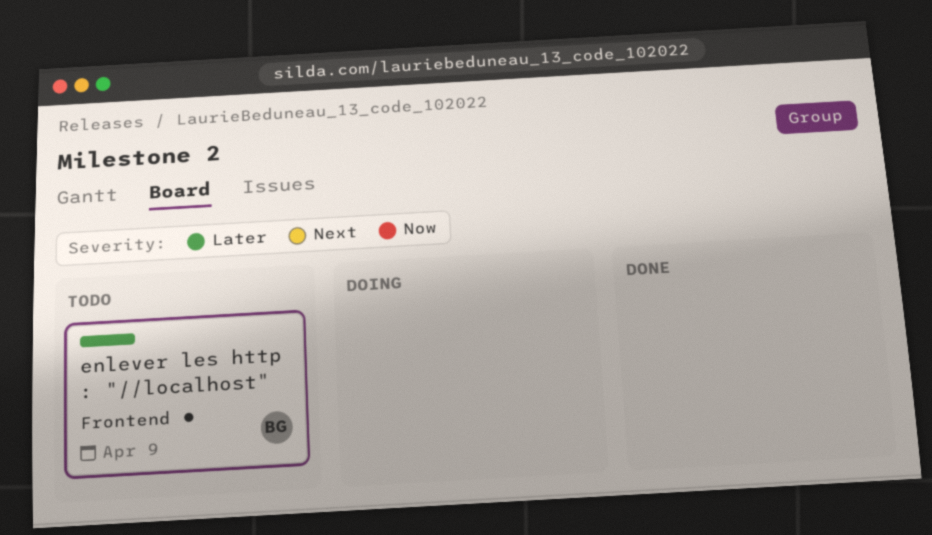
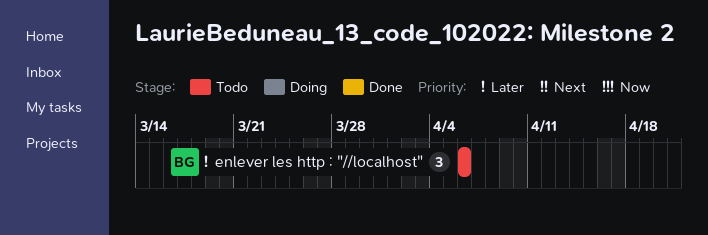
enlever les http : "//localhost", estimate: 1 -> 3
enlever les http : "//localhost", due: Apr 9 -> Apr 6

